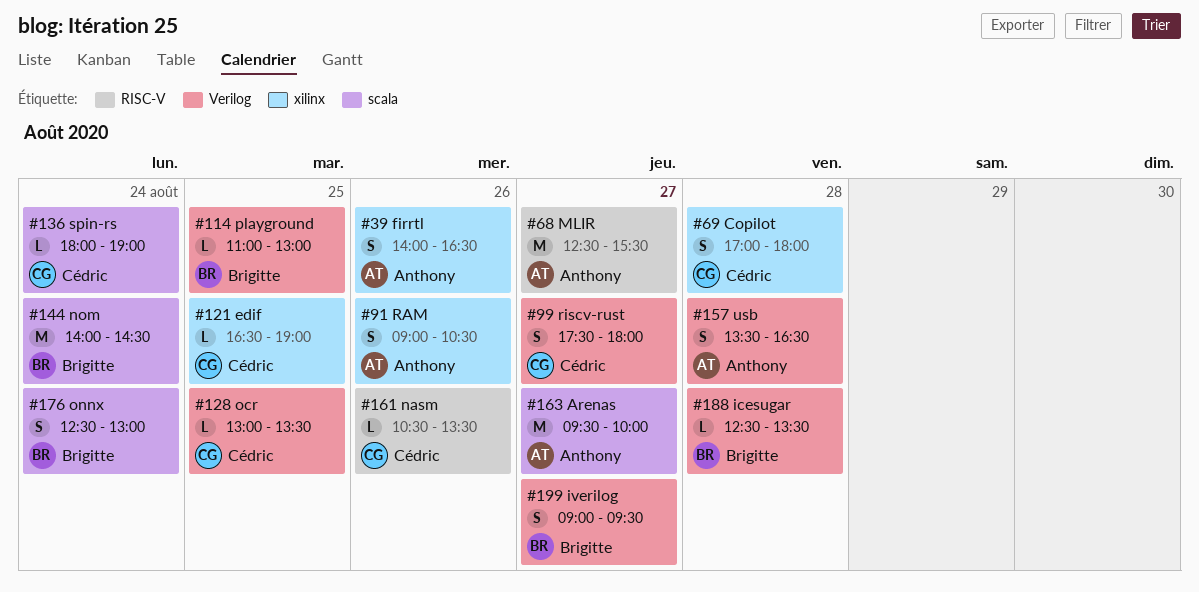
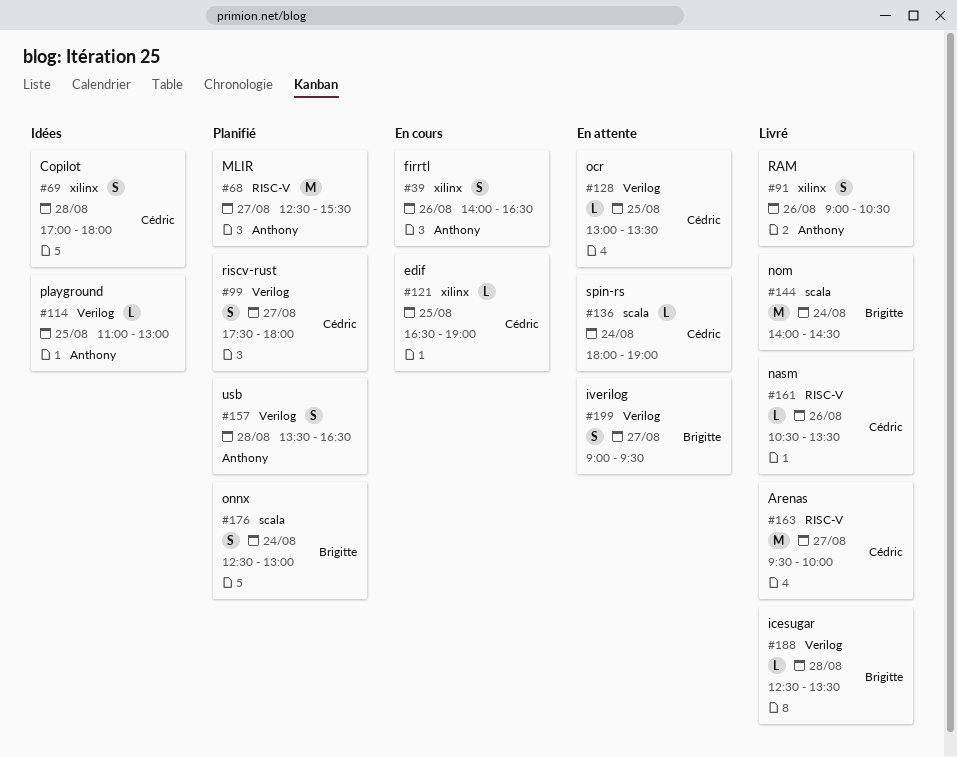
#114, owner: Brigitte -> Anthony
#163, owner: Anthony -> Cédric
#163, label: scala -> RISC-V

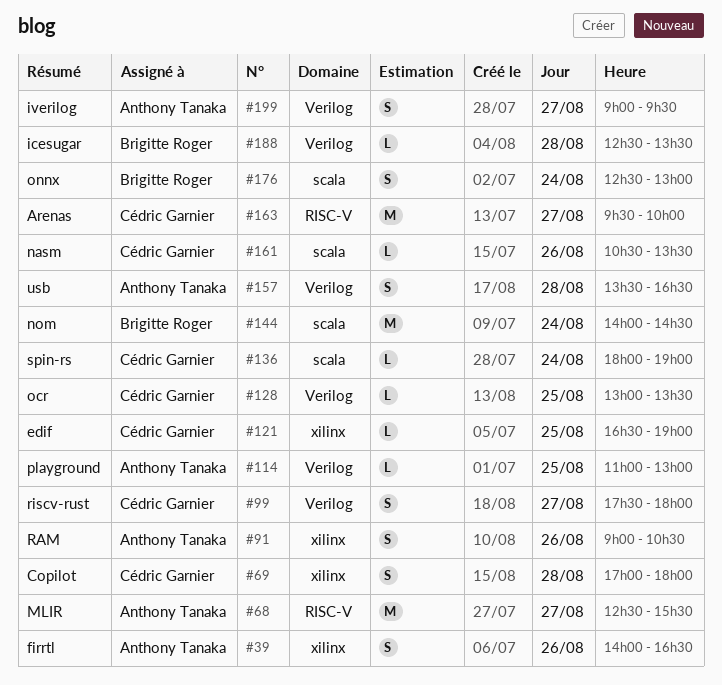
#161, label: RISC-V -> scala
#199, owner: Brigitte Roger -> Anthony Tanaka

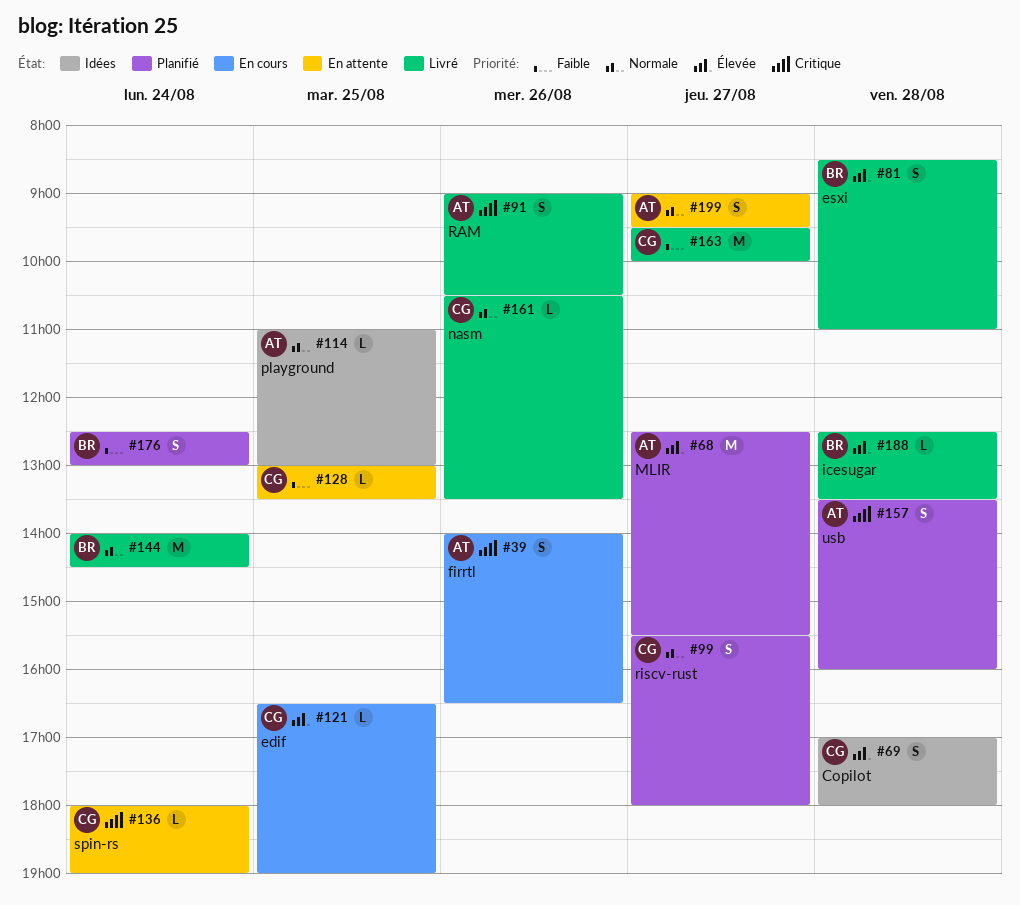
#81: none -> present
#99, begins: 17:30 -> 15:30
#157, ends: 16:30 -> 16:00

